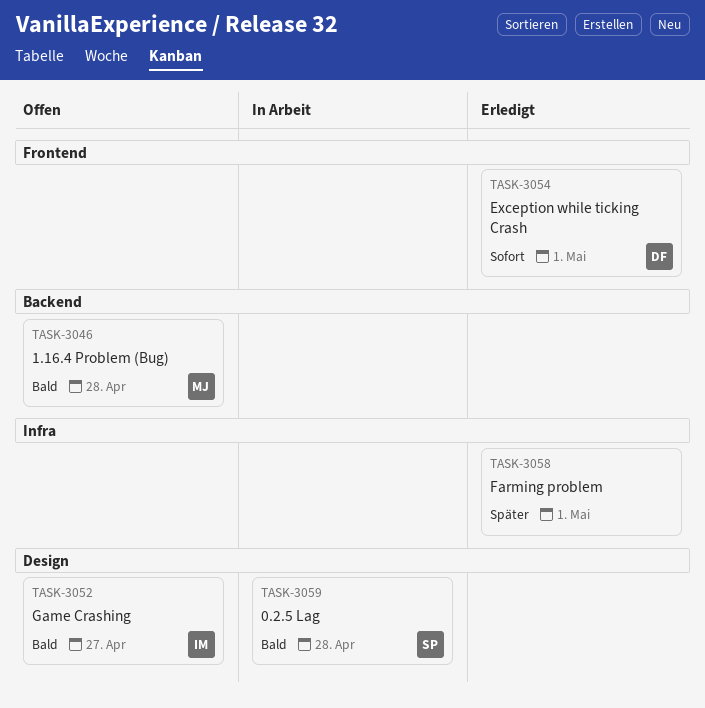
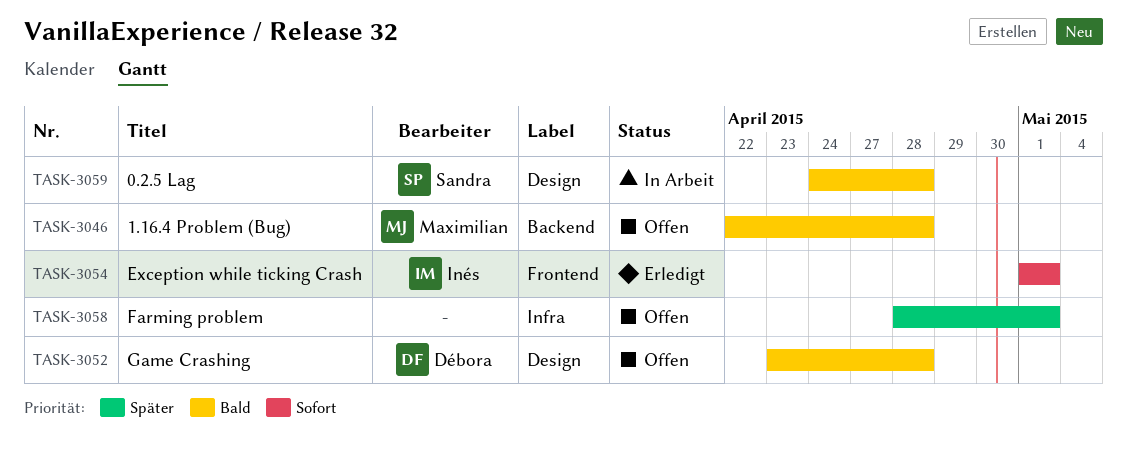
TASK-3052, owner: Inés -> Débora
TASK-3052, due: Apr 27 -> Apr 28
TASK-3054, owner: Débora -> Inés
TASK-3058, status: Erledigt -> Offen

